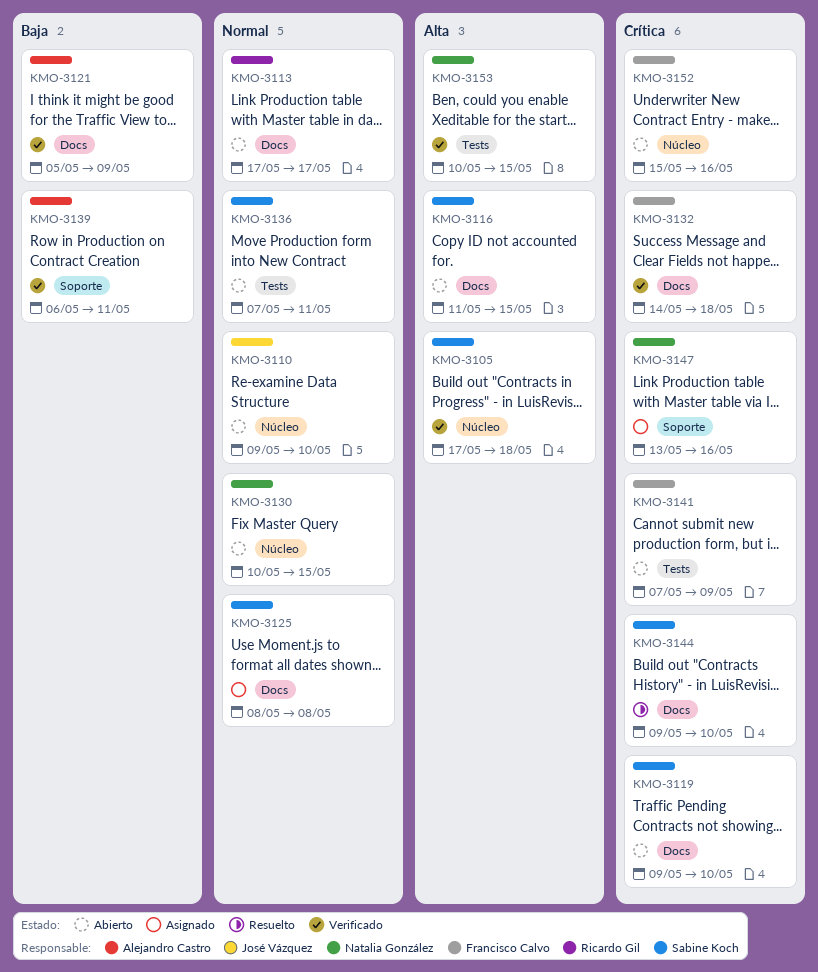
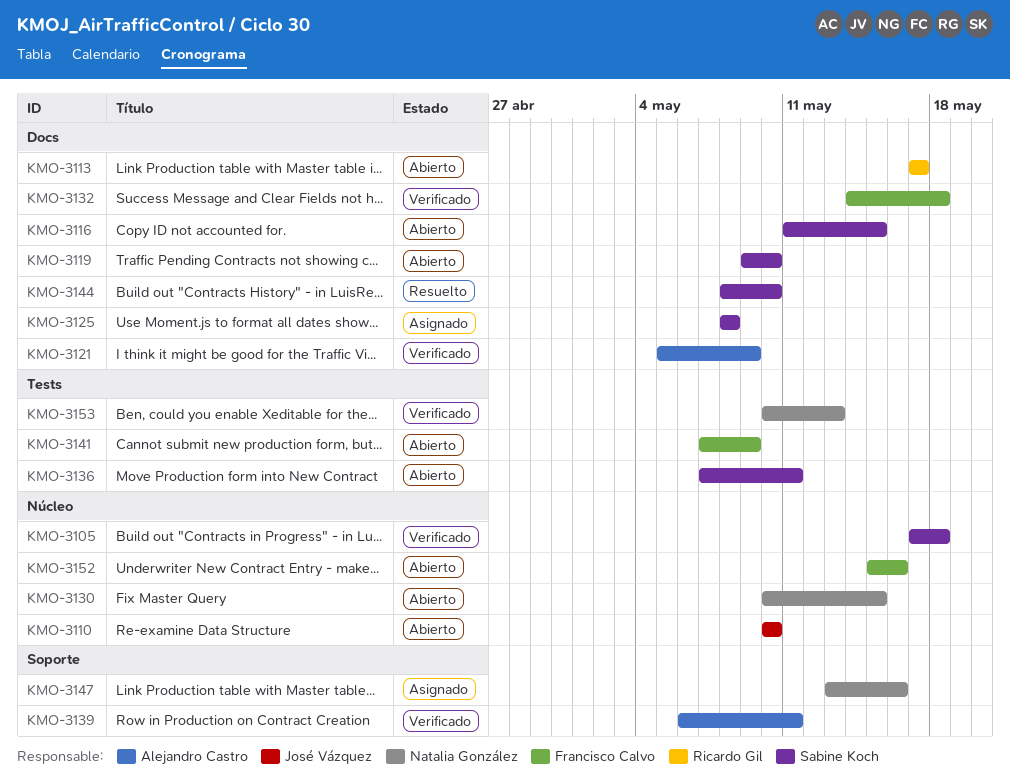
KMO-3110, start: May 9 -> May 10
KMO-3144, start: May 9 -> May 8
KMO-3153, due: May 15 -> May 13

